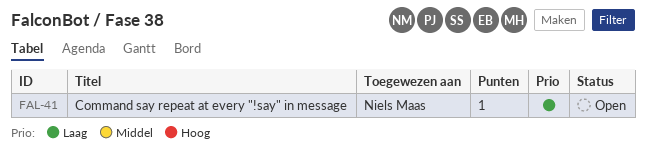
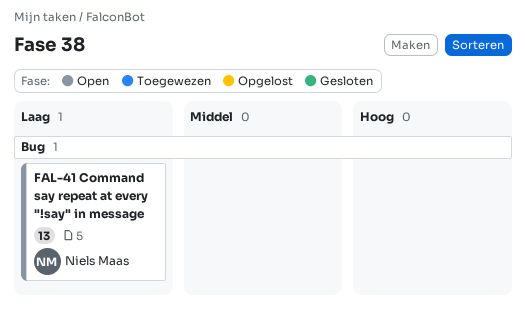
FAL-41, estimate: 1 -> 13

